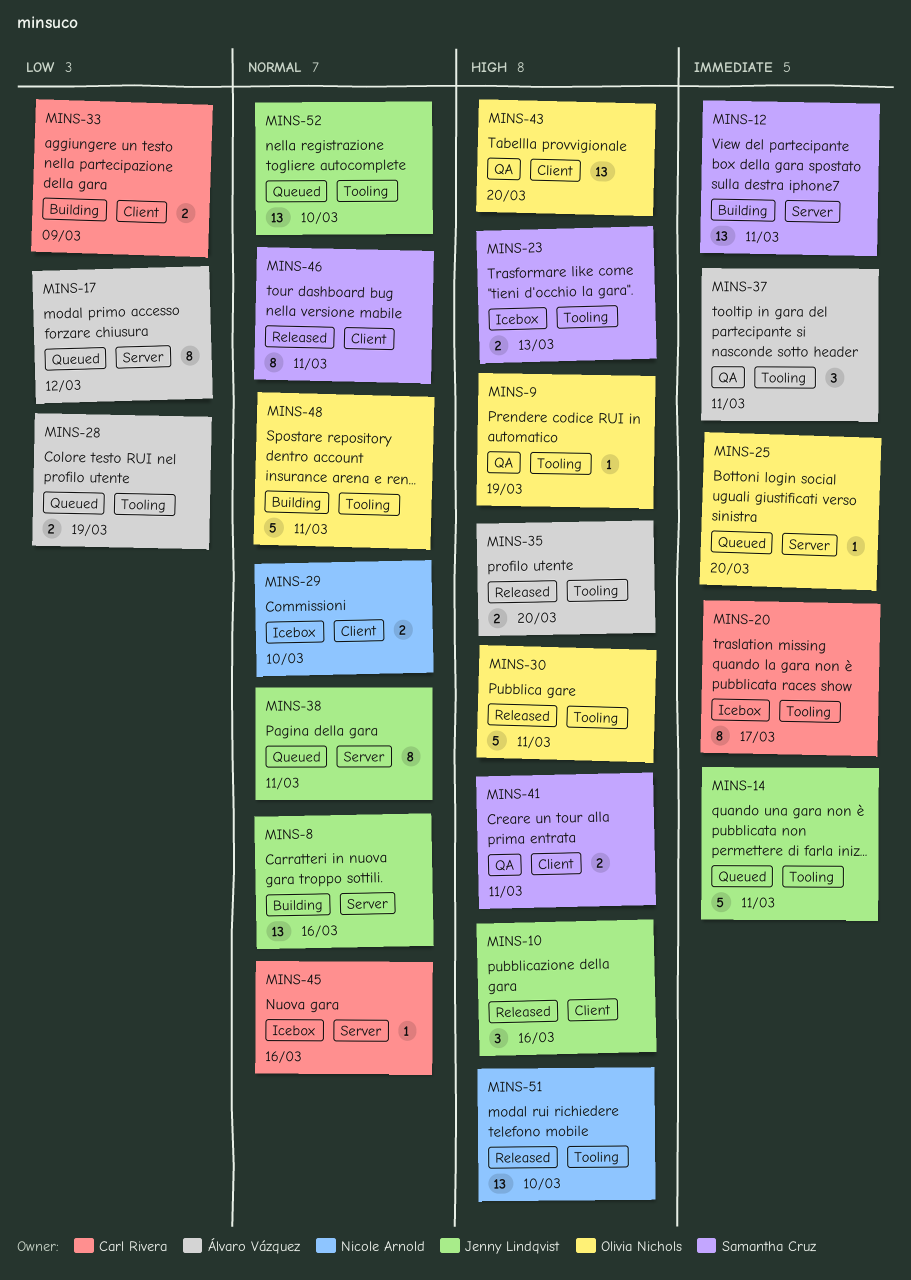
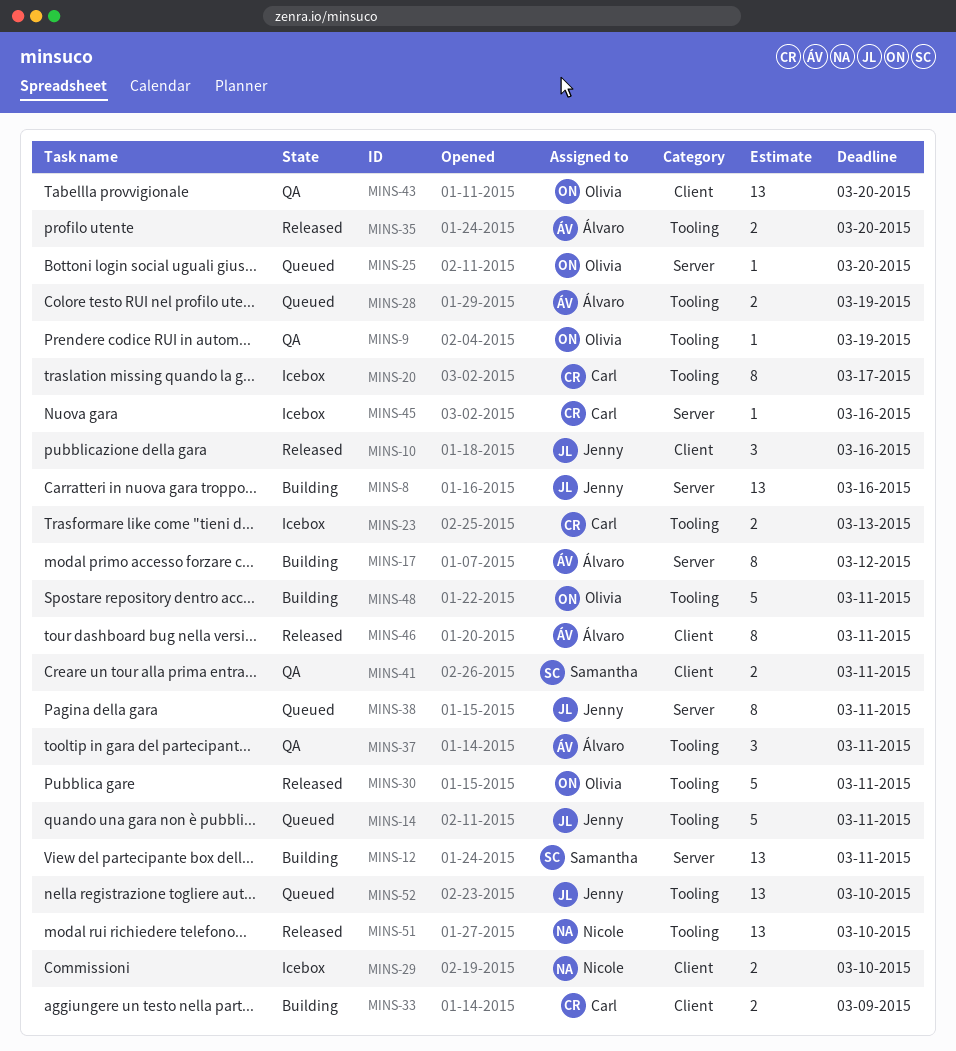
MINS-17, status: Queued -> Building
MINS-23, owner: Samantha Cruz -> Carl Rivera
MINS-46, owner: Samantha Cruz -> Álvaro Vázquez

